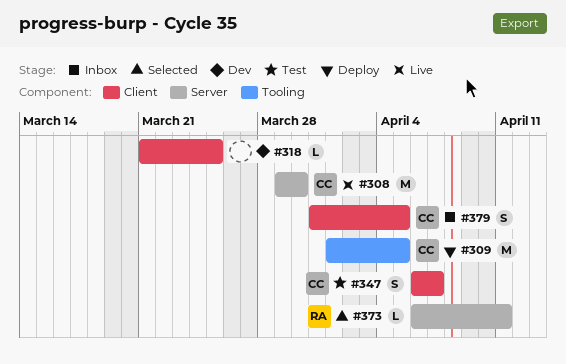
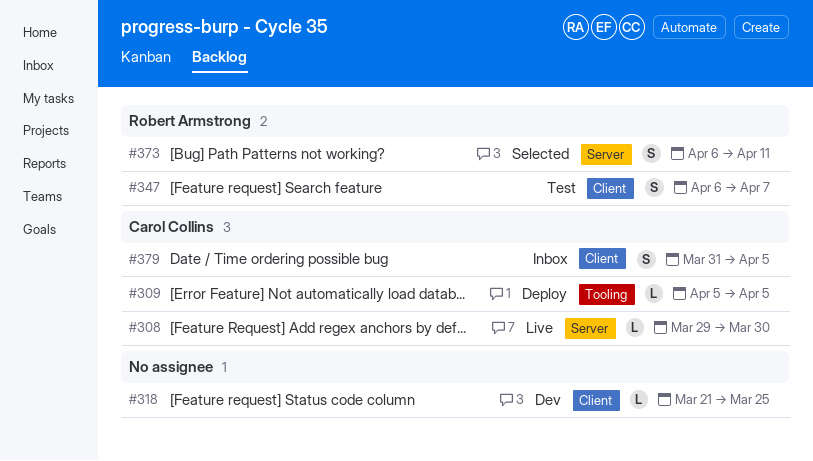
#308, estimate: M -> L
#309, estimate: M -> L
#309, start: Apr 1 -> Apr 5
#347, owner: Carol Collins -> Robert Armstrong
#373, estimate: L -> S

